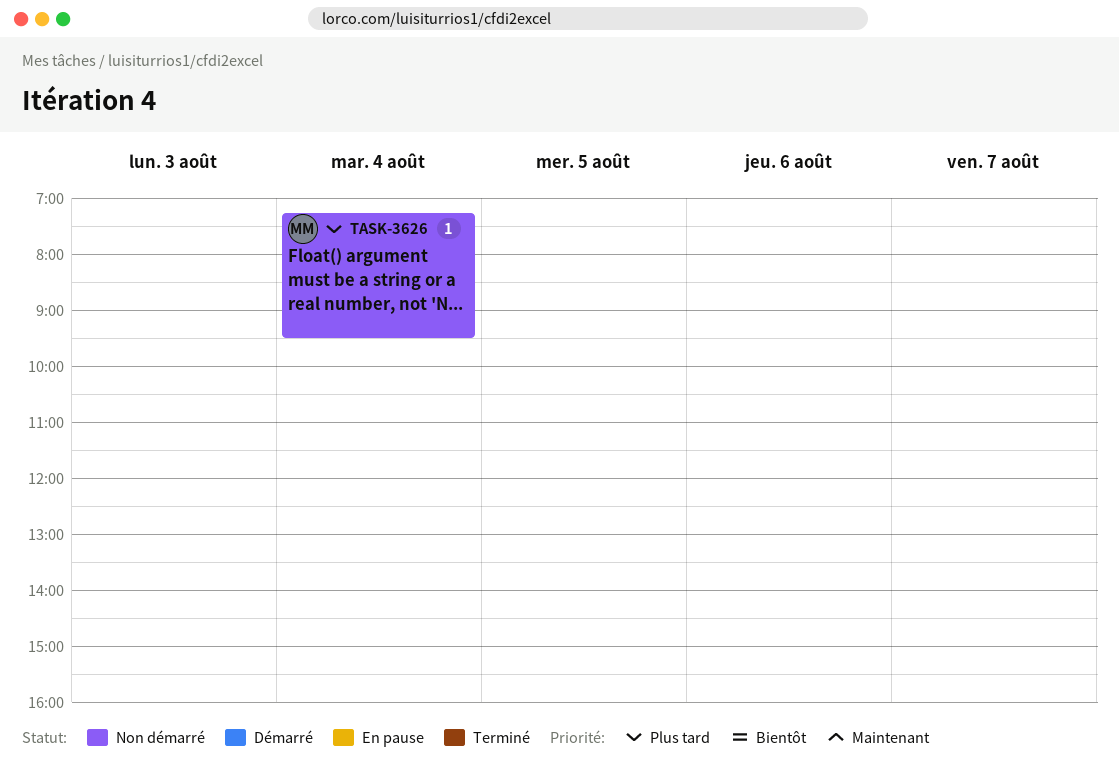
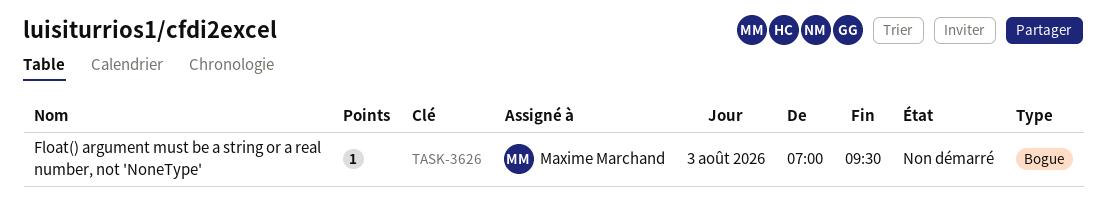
TASK-3626, day: Aug 4 -> Aug 3
TASK-3626, begins: 07:15 -> 07:00

